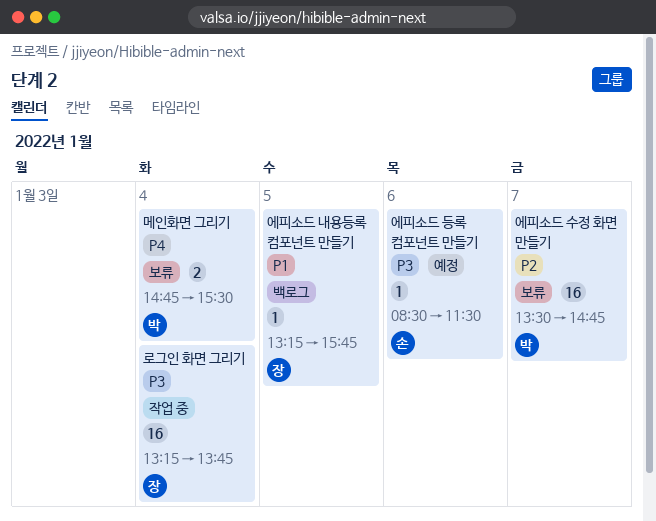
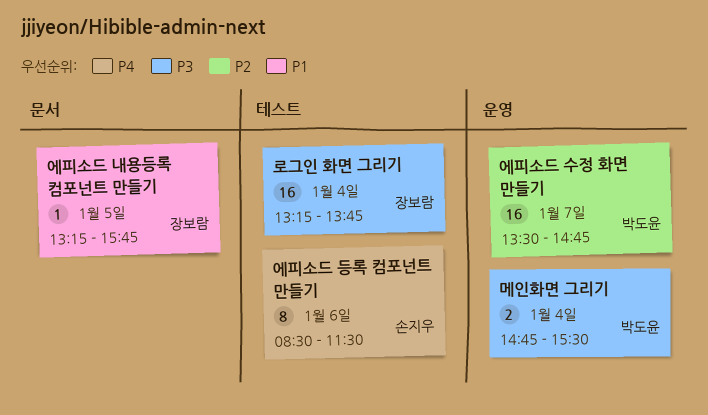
메인화면 그리기, priority: P4 -> P3
에피소드 등록 컴포넌트 만들기, priority: P3 -> P4
에피소드 등록 컴포넌트 만들기, estimate: 1 -> 8

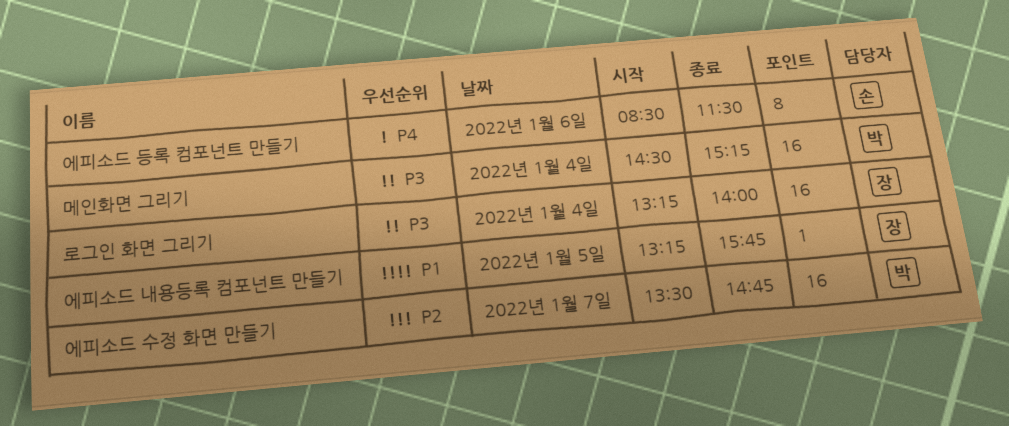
로그인 화면 그리기, ends: 13:45 -> 14:00
메인화면 그리기, estimate: 2 -> 16
메인화면 그리기, begins: 14:45 -> 14:30
메인화면 그리기, ends: 15:30 -> 15:15

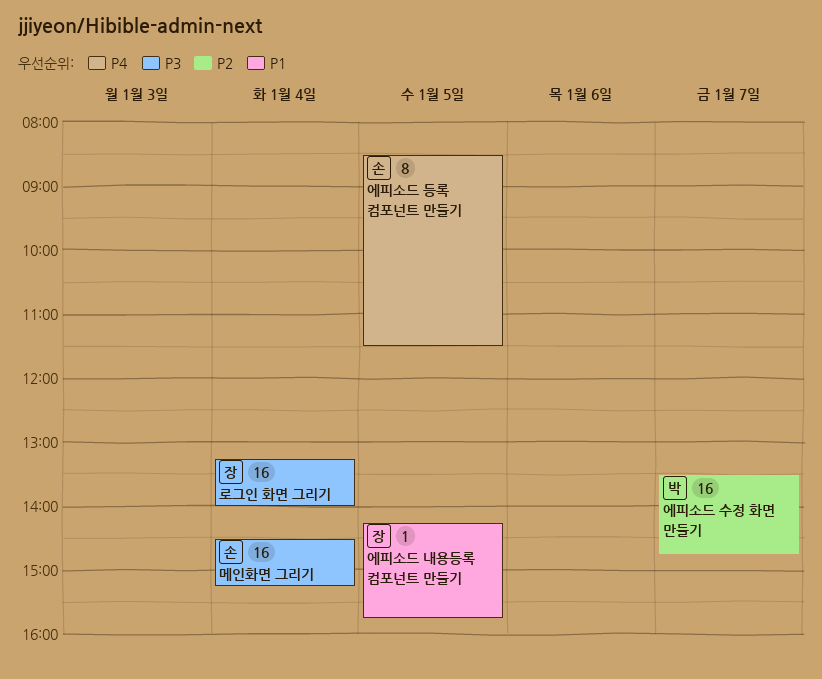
메인화면 그리기, owner: 박 -> 손
에피소드 내용등록 컴포넌트 만들기, begins: 13:15 -> 14:15
에피소드 등록 컴포넌트 만들기, day: Jan 6 -> Jan 5

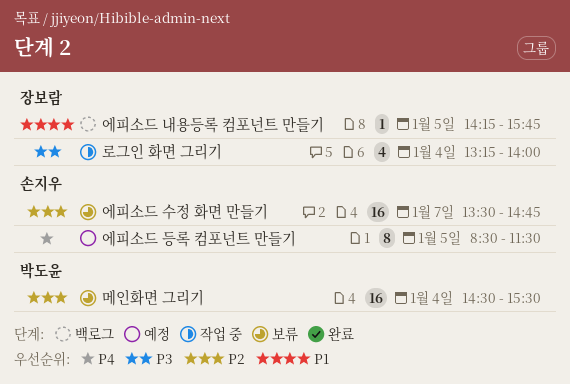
로그인 화면 그리기, estimate: 16 -> 4
메인화면 그리기, owner: 손지우 -> 박도윤
메인화면 그리기, priority: P3 -> P2
메인화면 그리기, ends: 15:15 -> 15:30
에피소드 수정 화면 만들기, owner: 박도윤 -> 손지우

